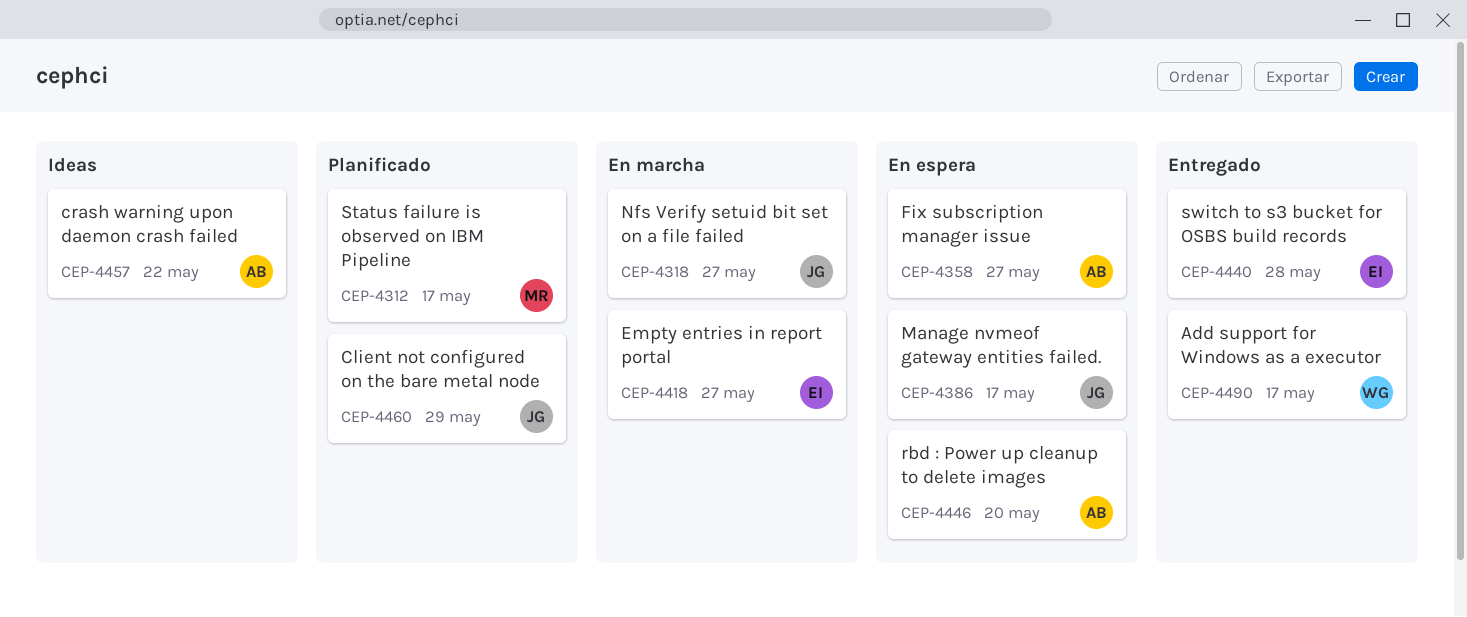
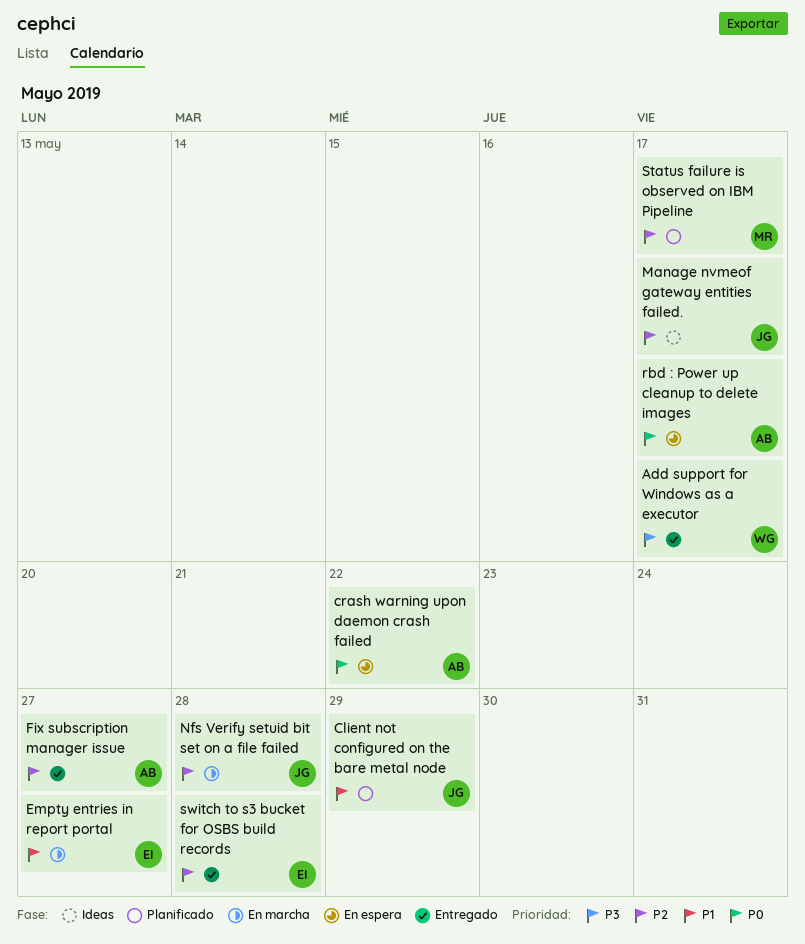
crash warning upon daemon crash failed, status: Ideas -> En espera
Fix subscription manager issue, status: En espera -> Entregado
Manage nvmeof gateway entities failed., status: En espera -> Ideas
Nfs Verify setuid bit set on a file failed, due: May 27 -> May 28
rbd : Power up cleanup to delete images, due: May 20 -> May 17

